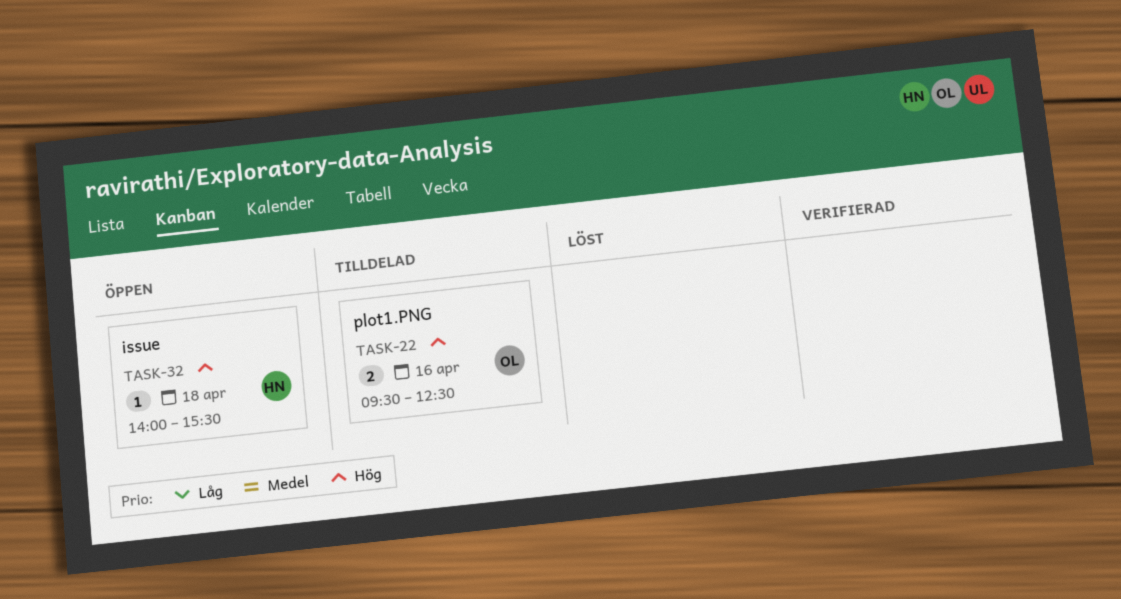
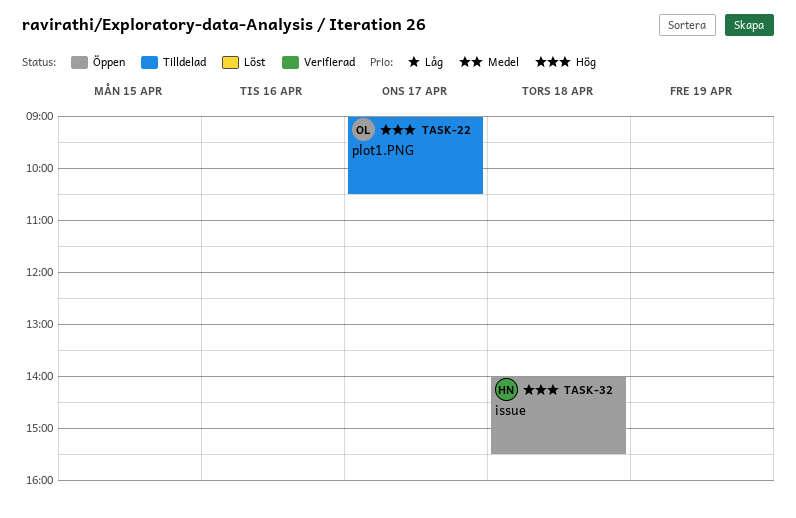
TASK-22, day: Apr 16 -> Apr 17
TASK-22, begins: 09:30 -> 09:00
TASK-22, ends: 12:30 -> 10:30

